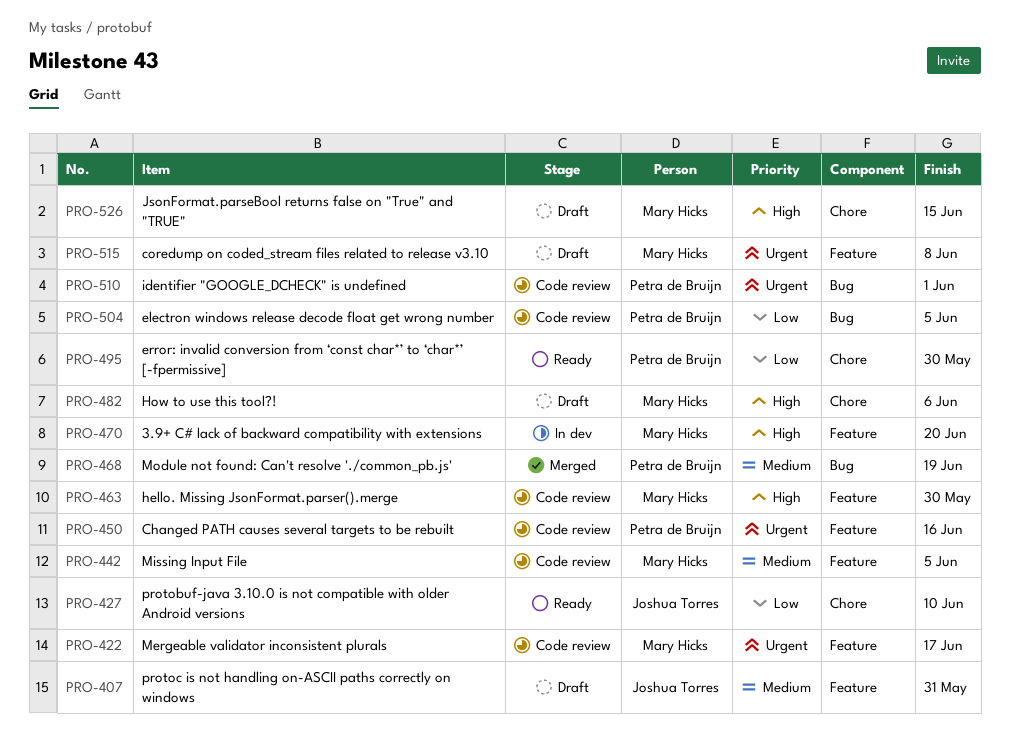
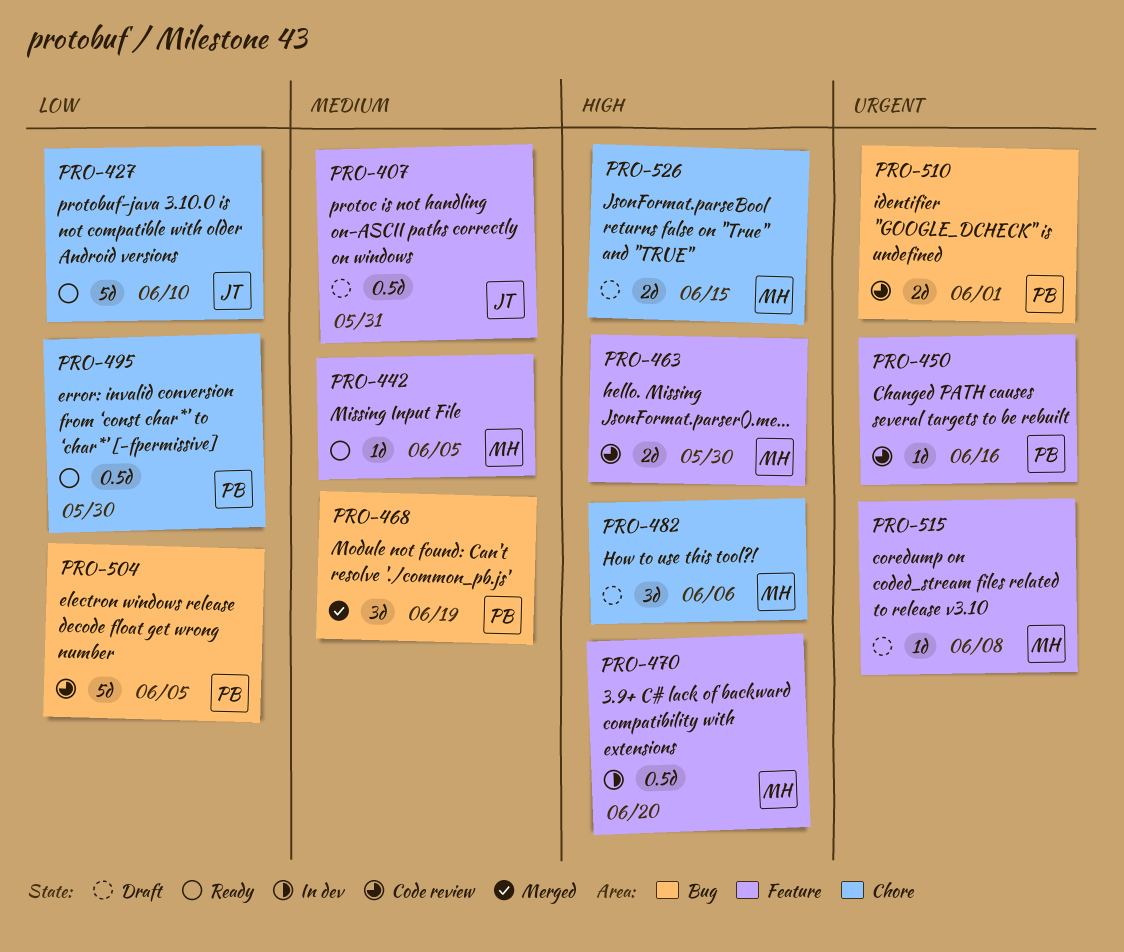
PRO-422: present -> none
PRO-442, status: Code review -> Ready

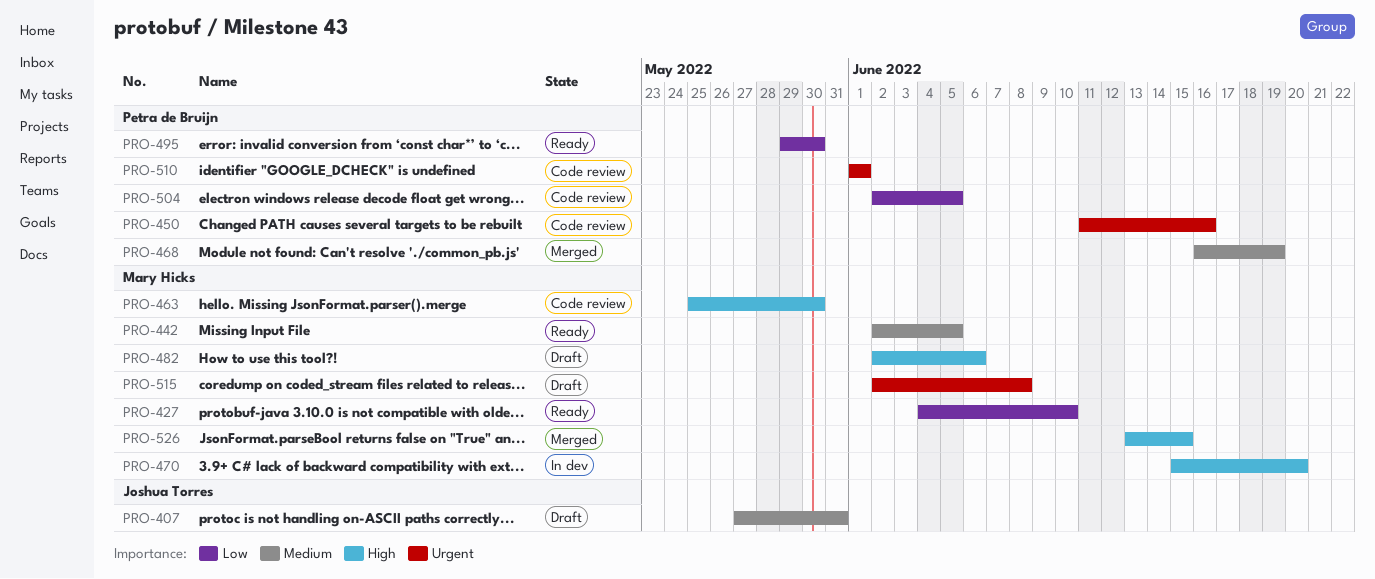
PRO-427, owner: Joshua Torres -> Mary Hicks
PRO-526, status: Draft -> Merged

